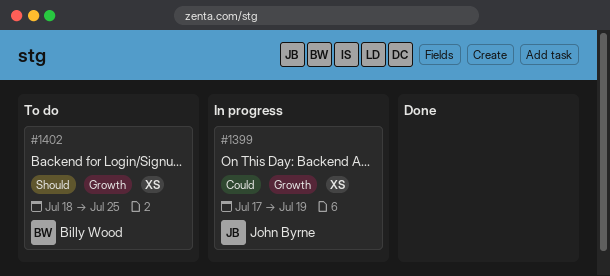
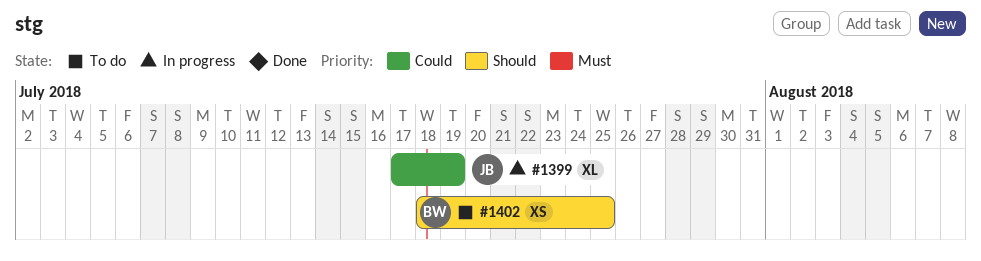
#1399, estimate: XS -> XL

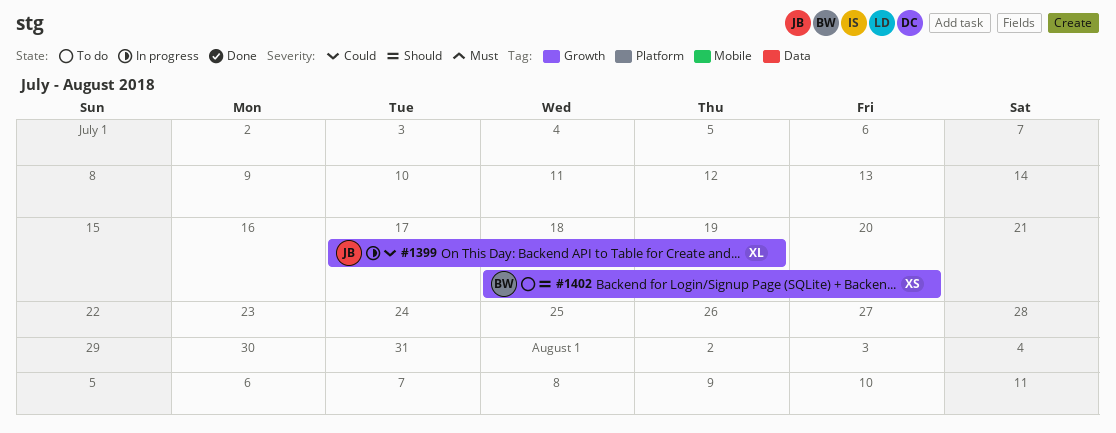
#1402, due: Jul 25 -> Jul 20

